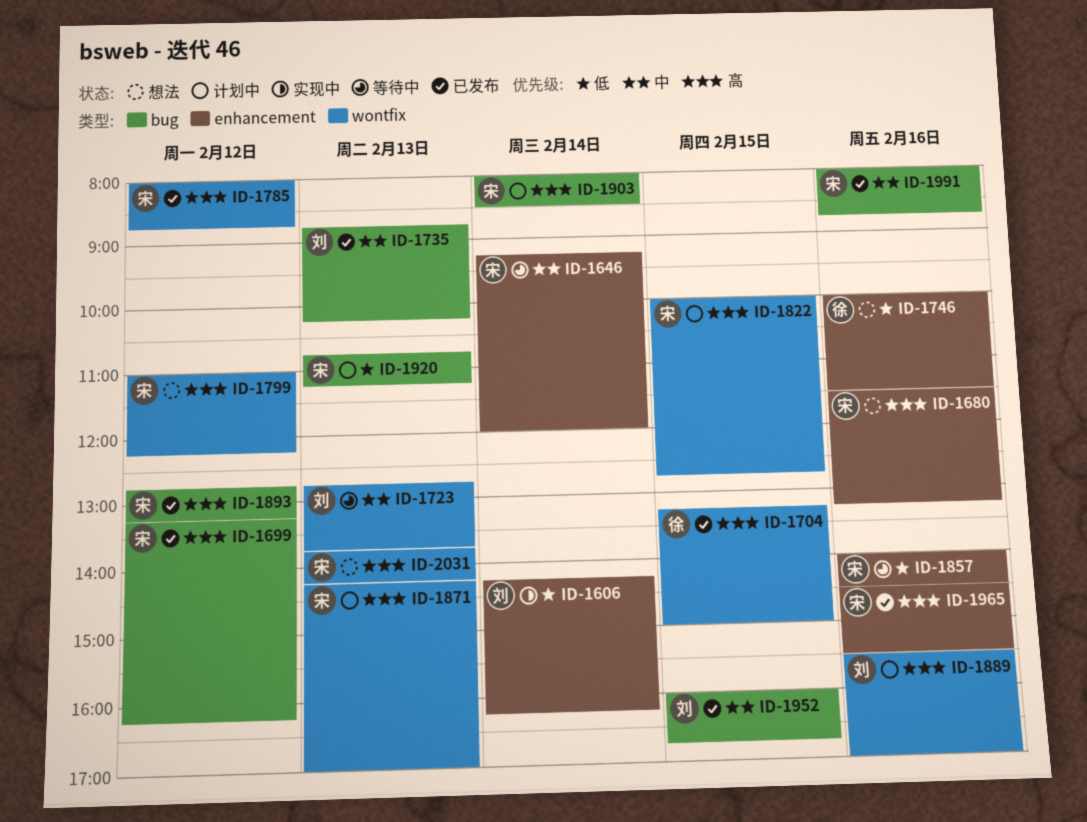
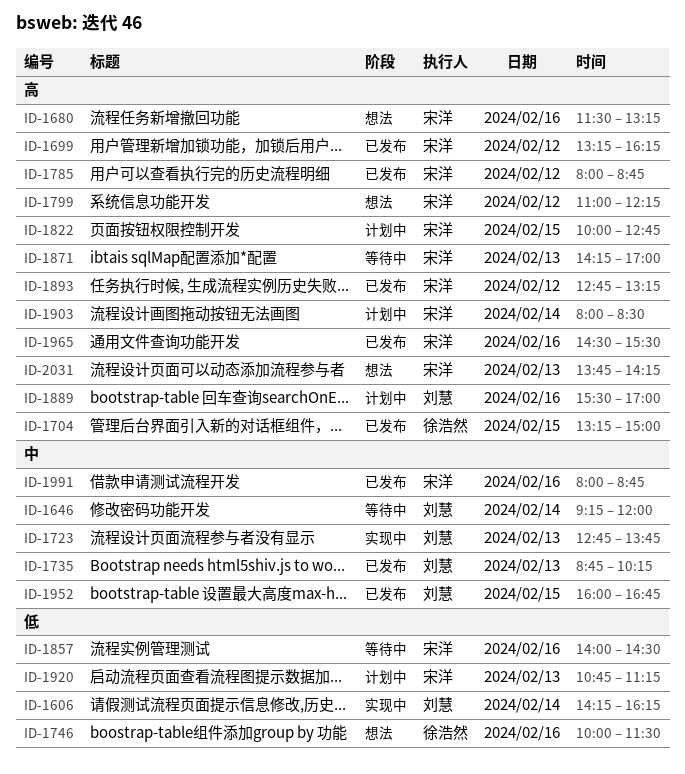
ID-1646, owner: 宋洋 -> 刘慧
ID-1723, status: 等待中 -> 实现中
ID-1871, status: 计划中 -> 等待中

